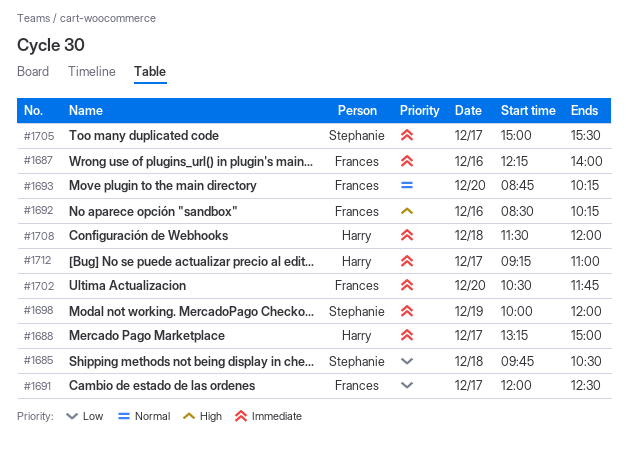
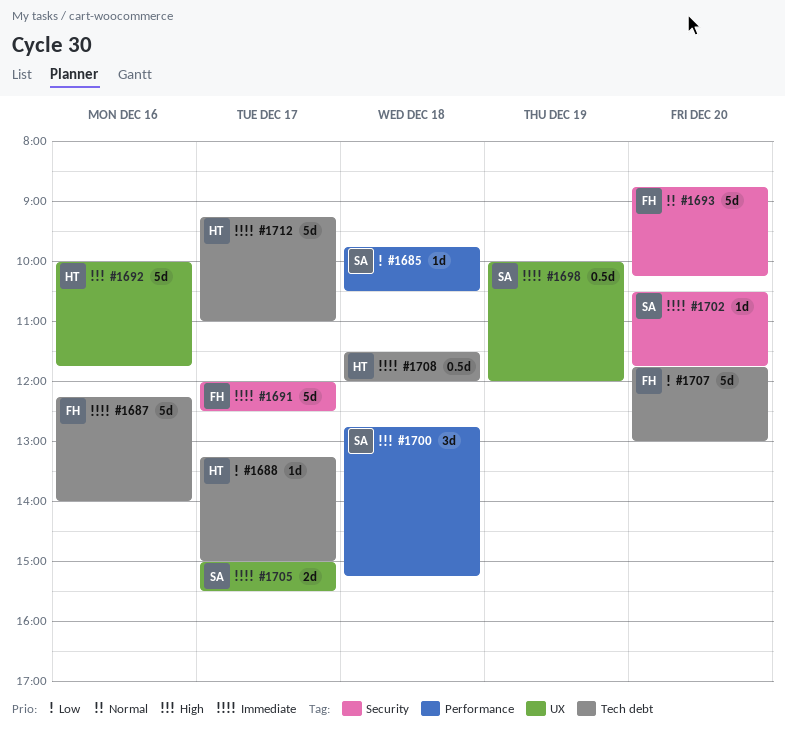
#1688, priority: Immediate -> Low
#1691, priority: Low -> Immediate
#1692, owner: Frances -> Harry
#1692, begins: 08:30 -> 10:00
#1692, ends: 10:15 -> 11:45
#1700: none -> present
#1702, owner: Frances -> Stephanie
#1707: none -> present

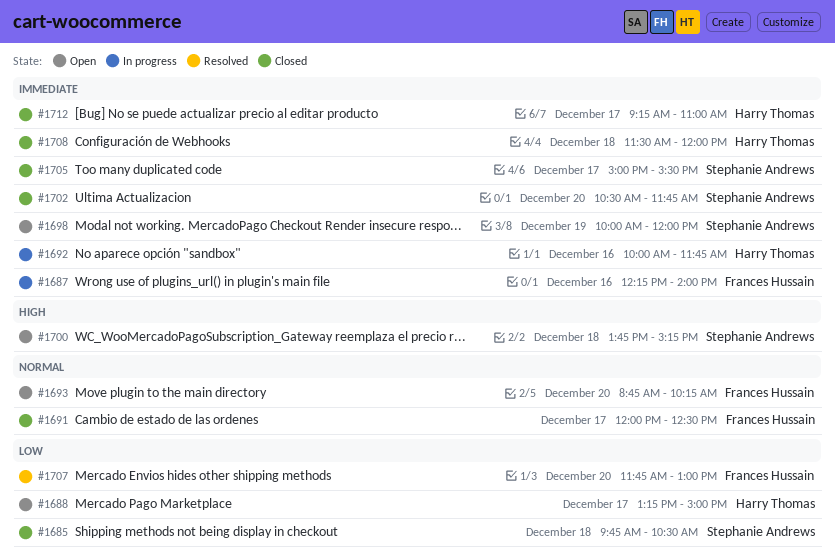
#1691, priority: Immediate -> Normal
#1692, priority: High -> Immediate
#1700, begins: 12:45 -> 13:45

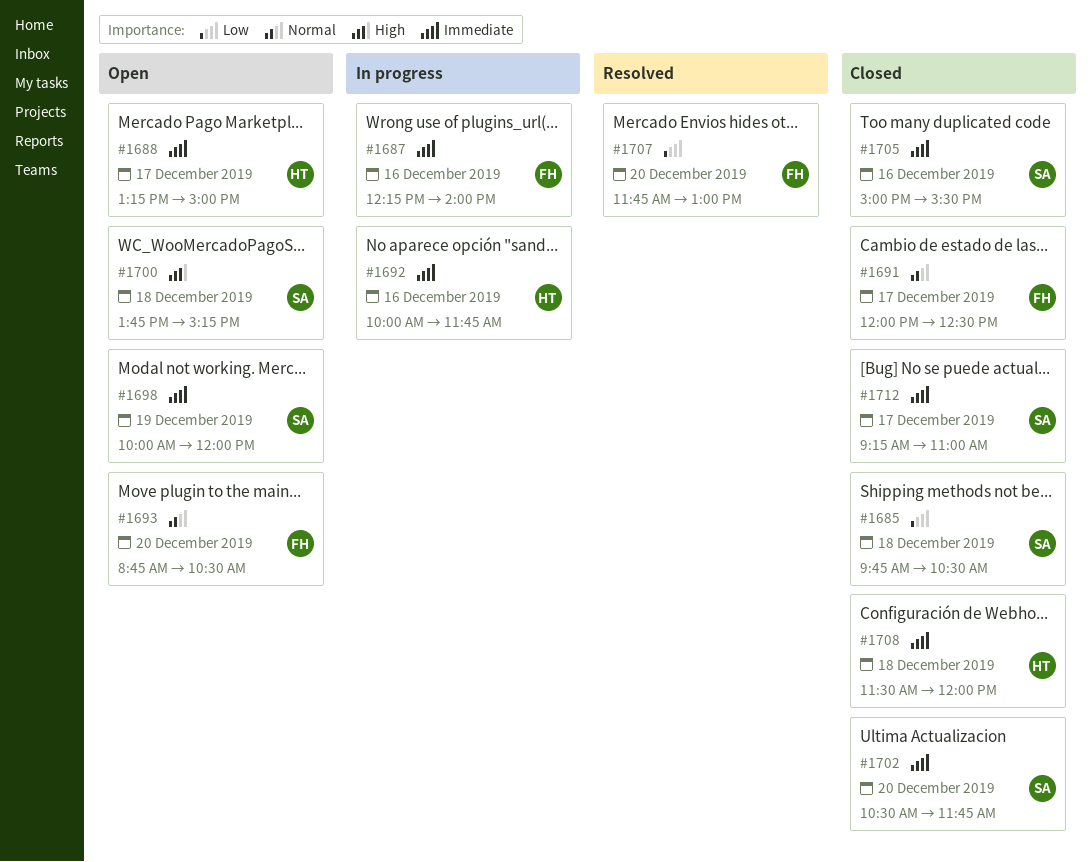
#1688, priority: Low -> Immediate
#1693, ends: 10:15 -> 10:30
#1705, day: Dec 17 -> Dec 16
#1712, owner: Harry Thomas -> Stephanie Andrews

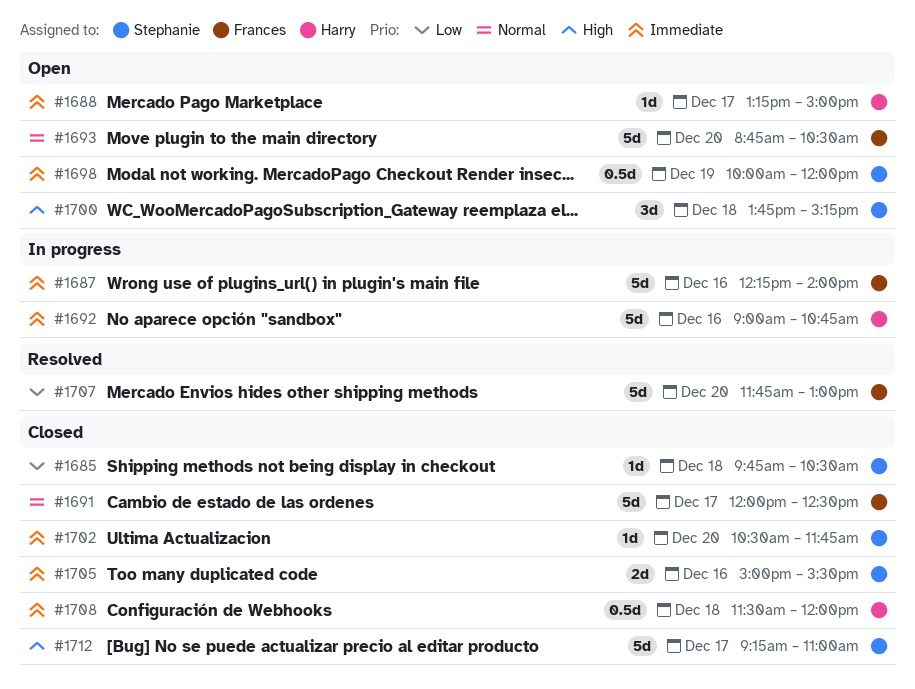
#1692, begins: 10:00 -> 09:00
#1692, ends: 11:45 -> 10:45
#1712, priority: Immediate -> High

